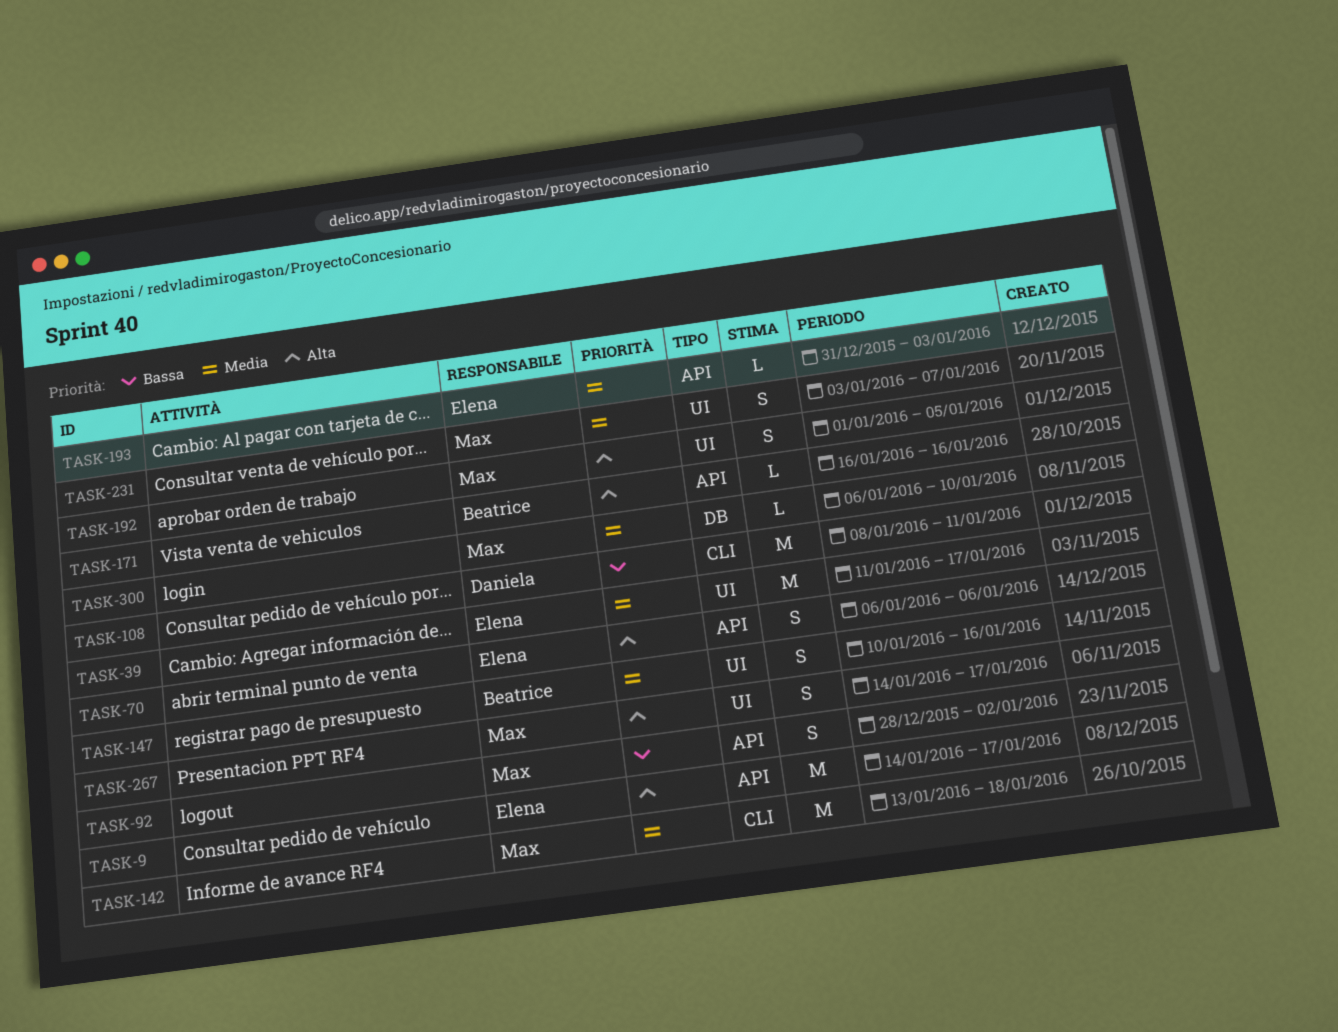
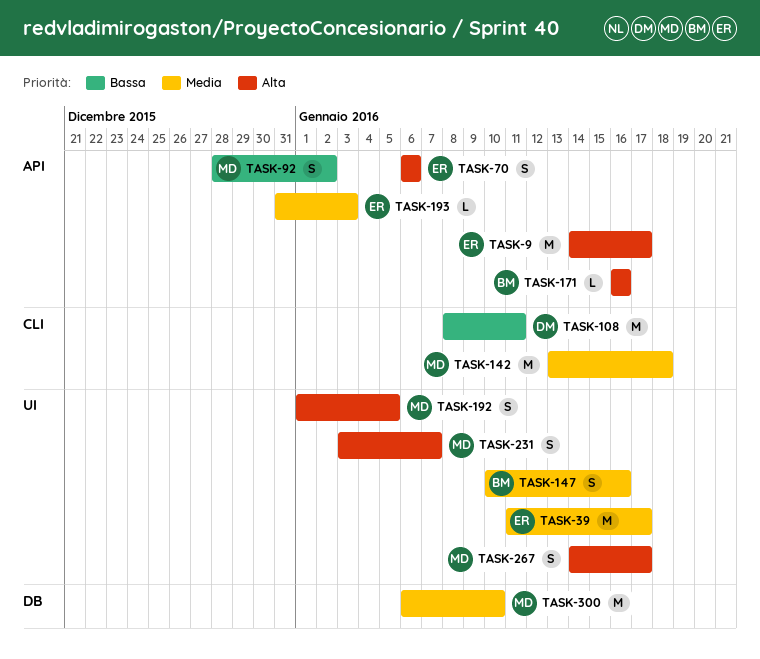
TASK-231, priority: Media -> Alta
TASK-300, estimate: L -> M

